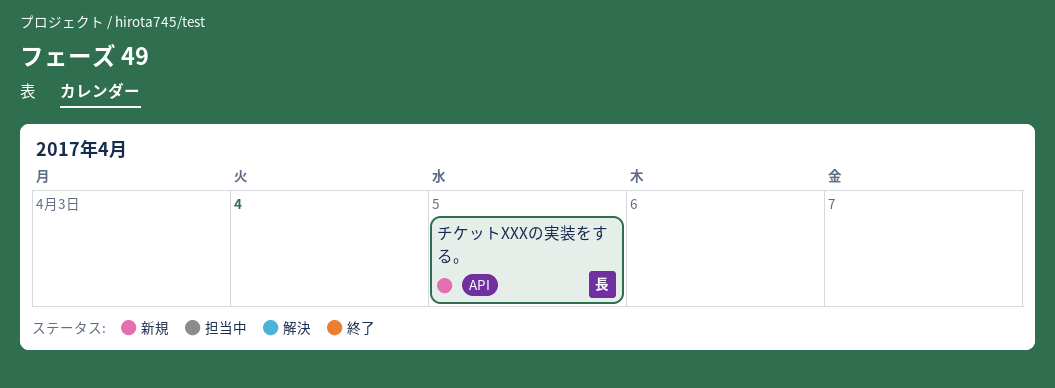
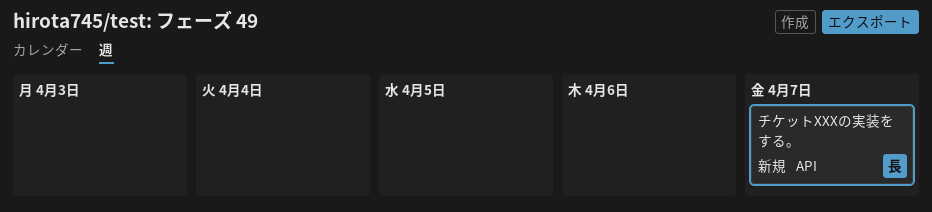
チケットXXXの実装をする。, due: Apr 5 -> Apr 7

